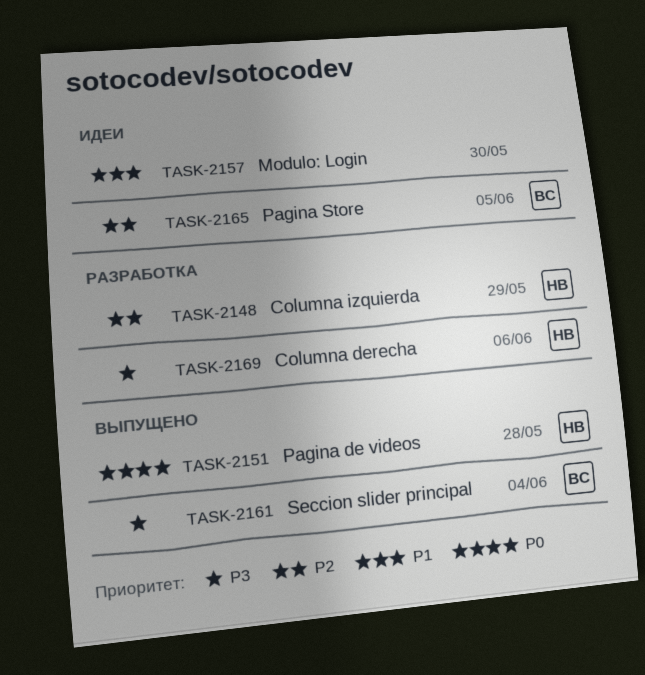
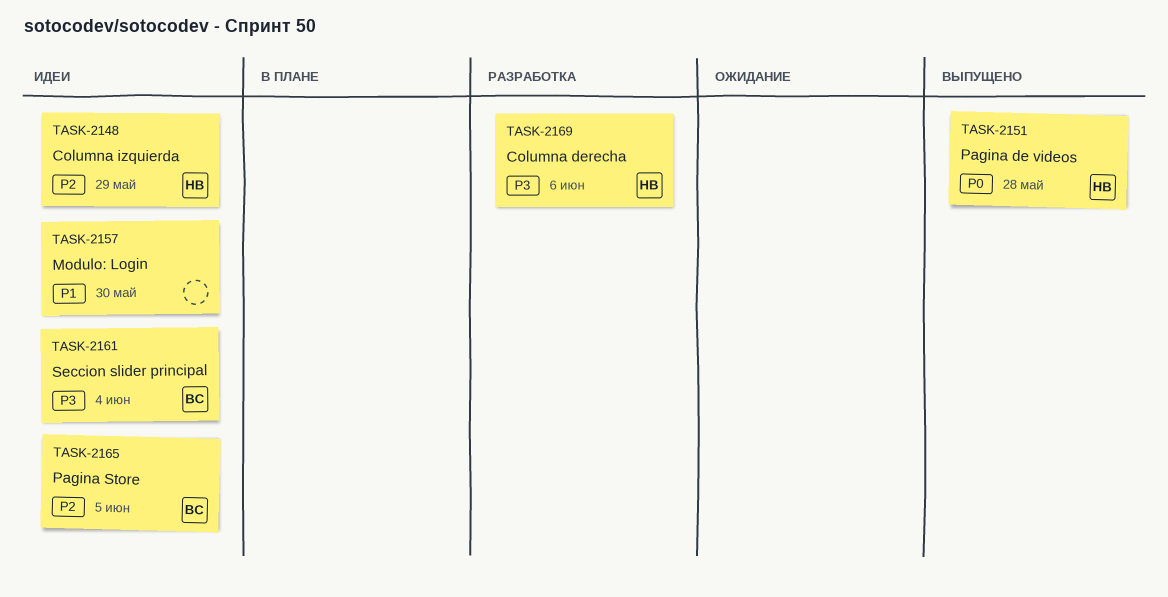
TASK-2148, status: Разработка -> Идеи
TASK-2161, status: Выпущено -> Идеи

